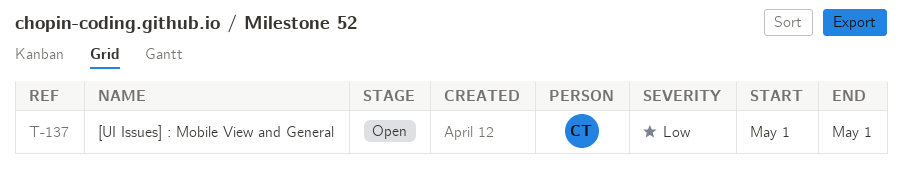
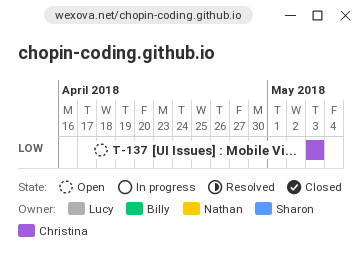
T-137, start: May 1 -> May 3
T-137, due: May 1 -> May 3

